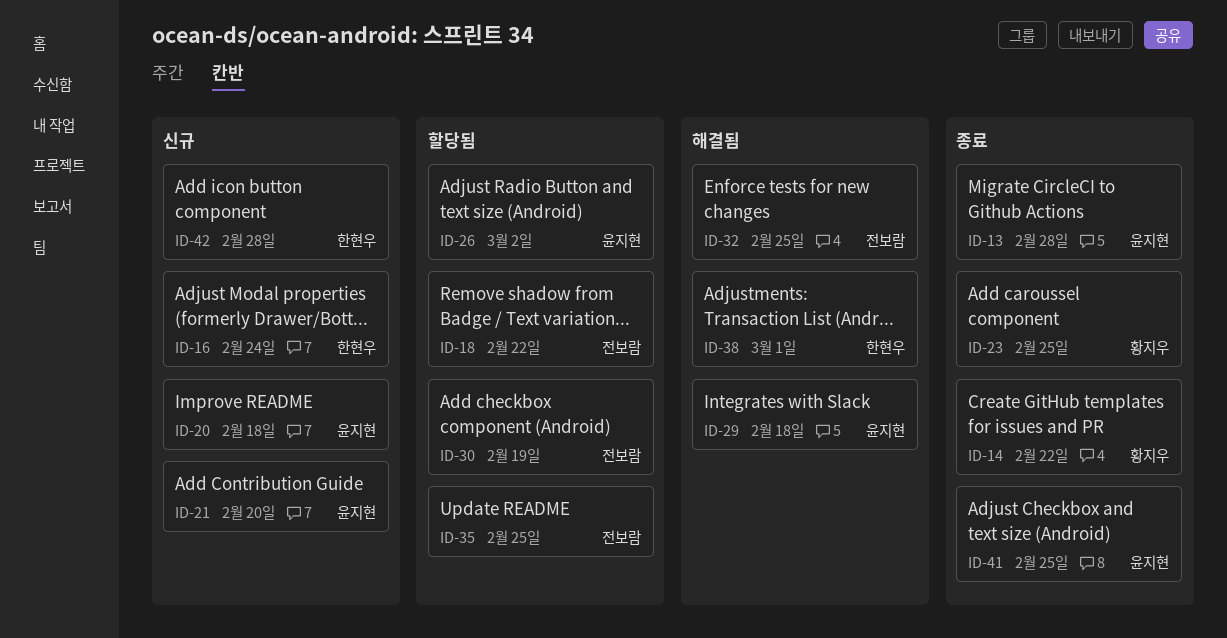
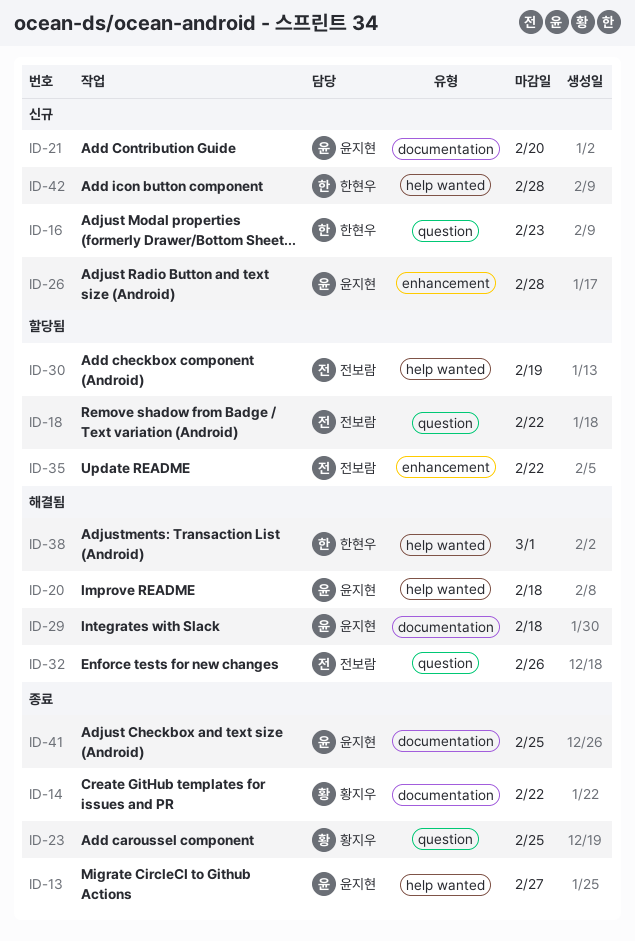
ID-13, due: Feb 28 -> Feb 27
ID-16, due: Feb 24 -> Feb 23
ID-20, status: 신규 -> 해결됨
ID-26, status: 할당됨 -> 신규
ID-26, due: Mar 2 -> Feb 28
ID-32, due: Feb 25 -> Feb 26
ID-35, due: Feb 25 -> Feb 22

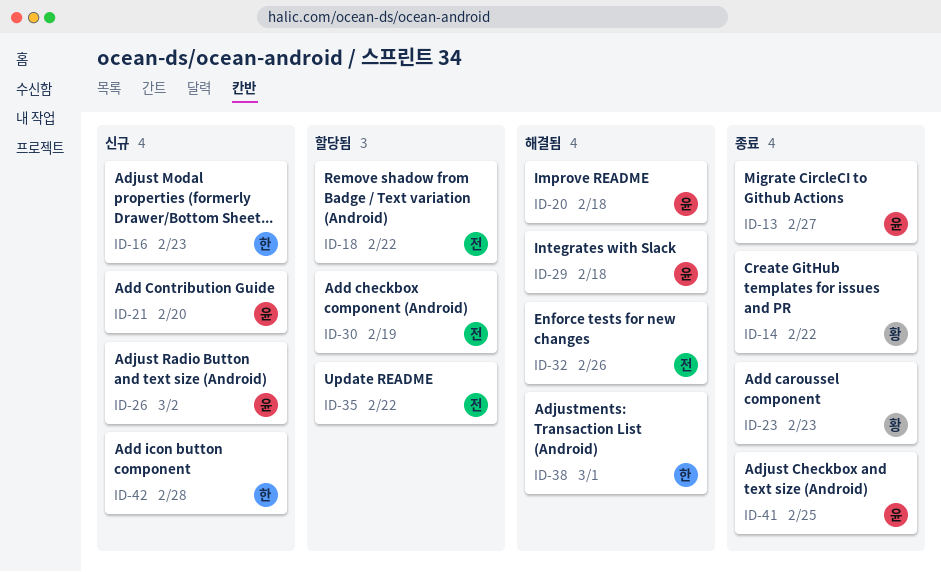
ID-23, due: Feb 25 -> Feb 23
ID-26, due: Feb 28 -> Mar 2

